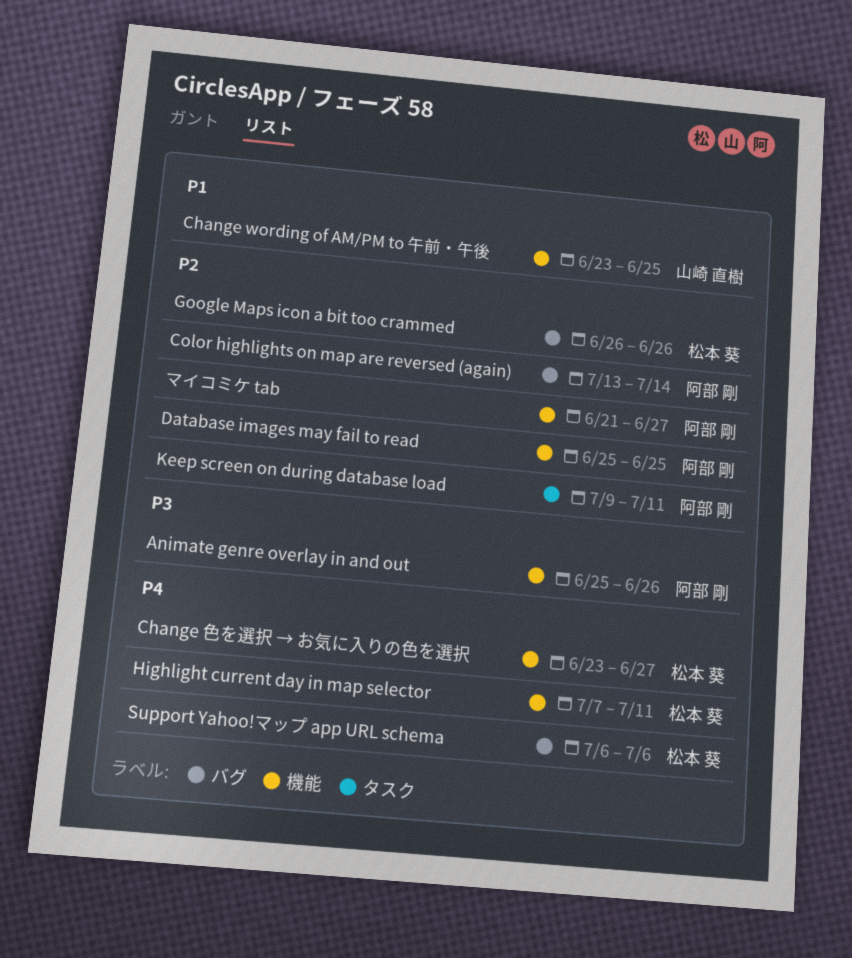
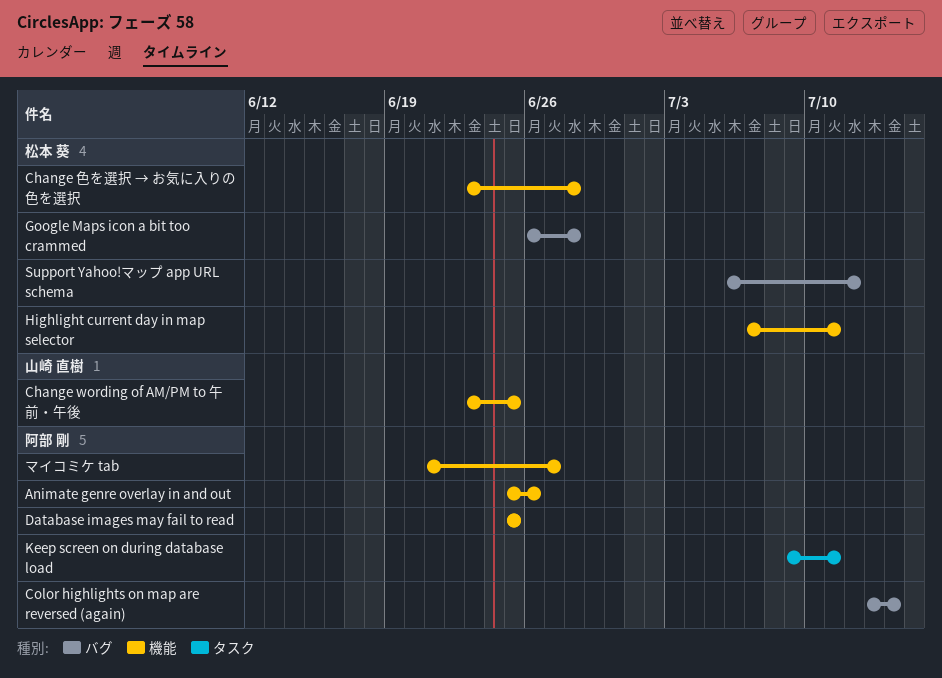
Change 色を選択 → お気に入りの色を選択, due: Jun 27 -> Jun 28
Google Maps icon a bit too crammed, due: Jun 26 -> Jun 28
Support Yahoo!マップ app URL schema, due: Jul 6 -> Jul 12

